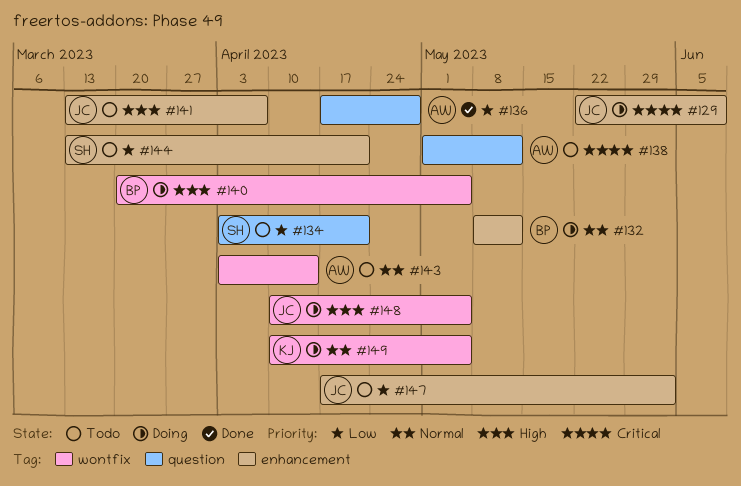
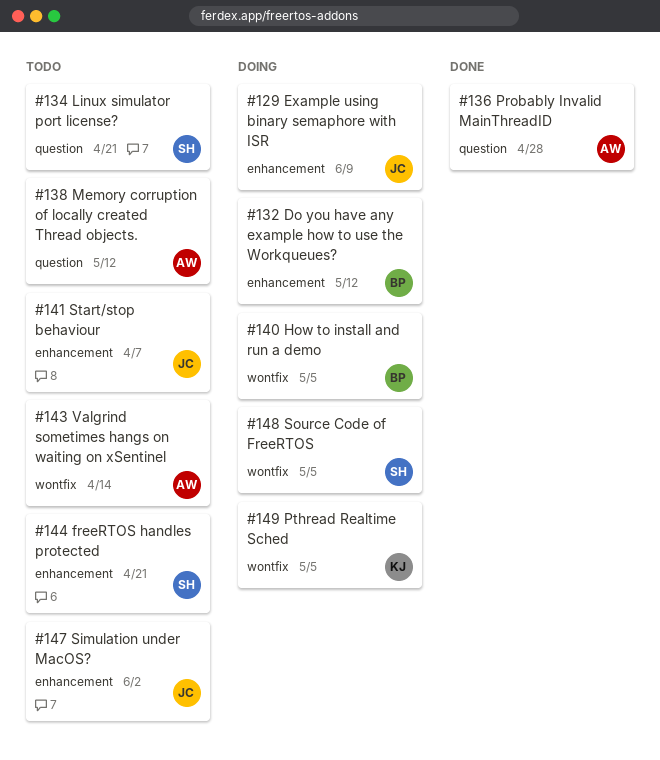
#148, owner: JC -> SH

